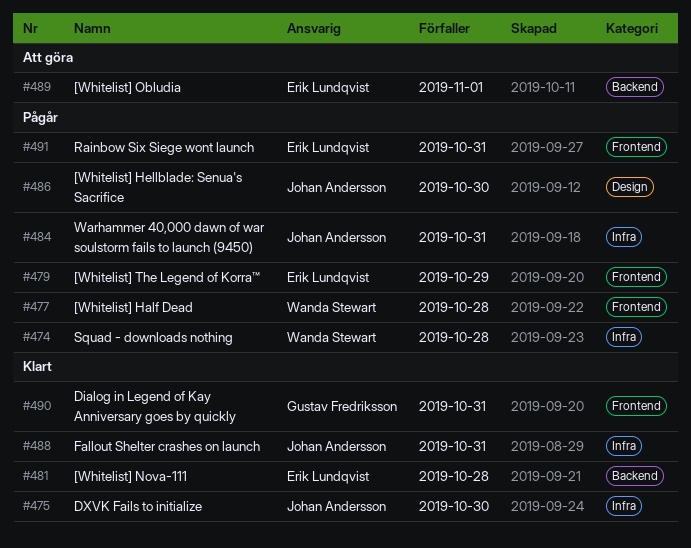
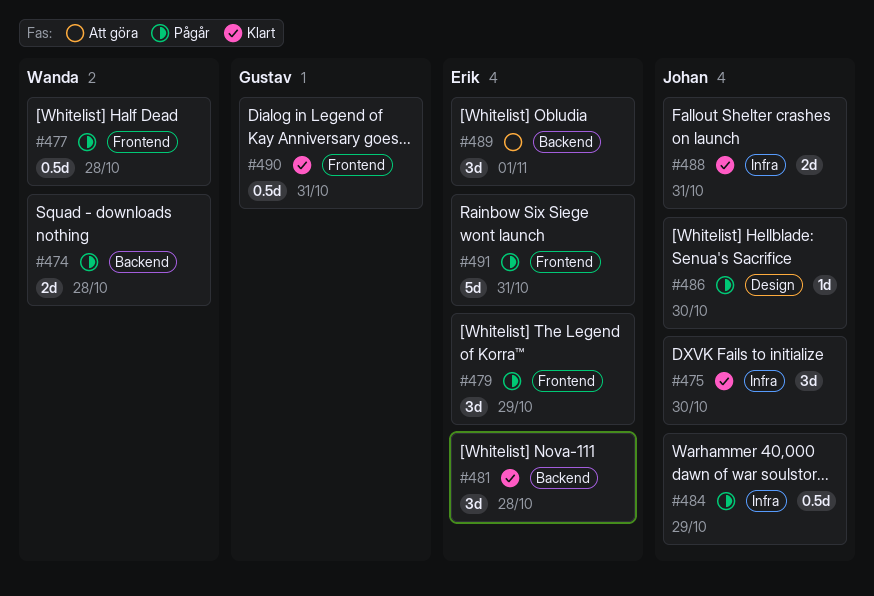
#474, label: Infra -> Backend
#484, due: Oct 31 -> Oct 29

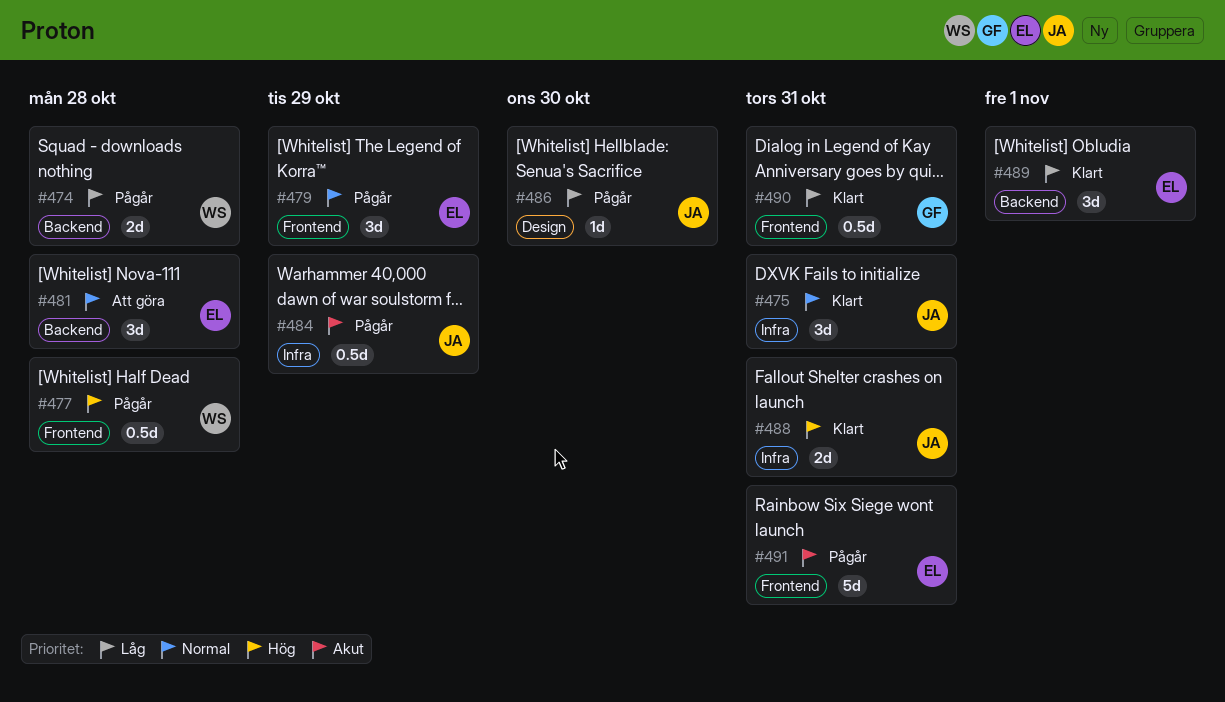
#475, due: Oct 30 -> Oct 31
#481, status: Klart -> Att göra
#489, status: Att göra -> Klart

